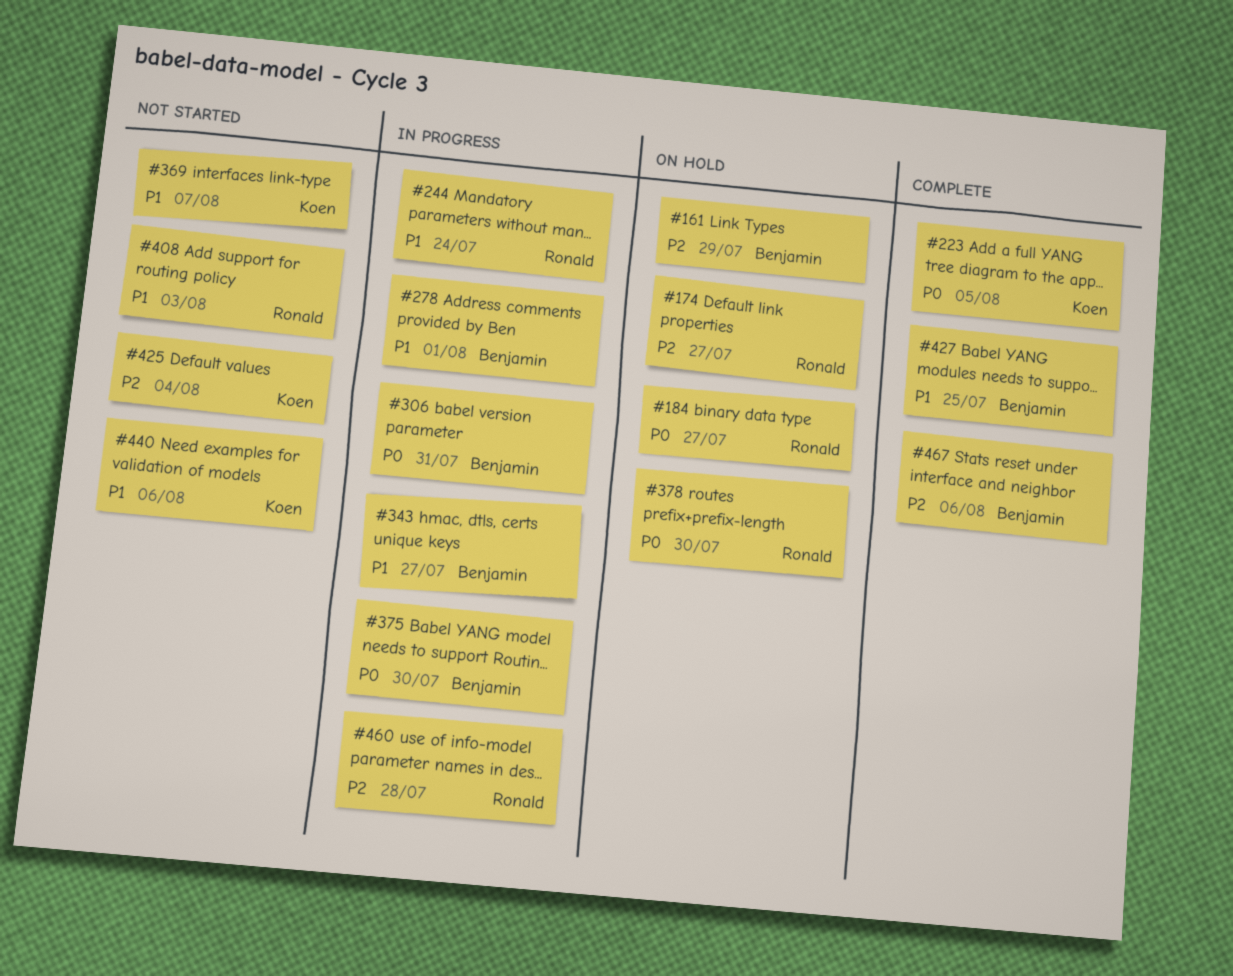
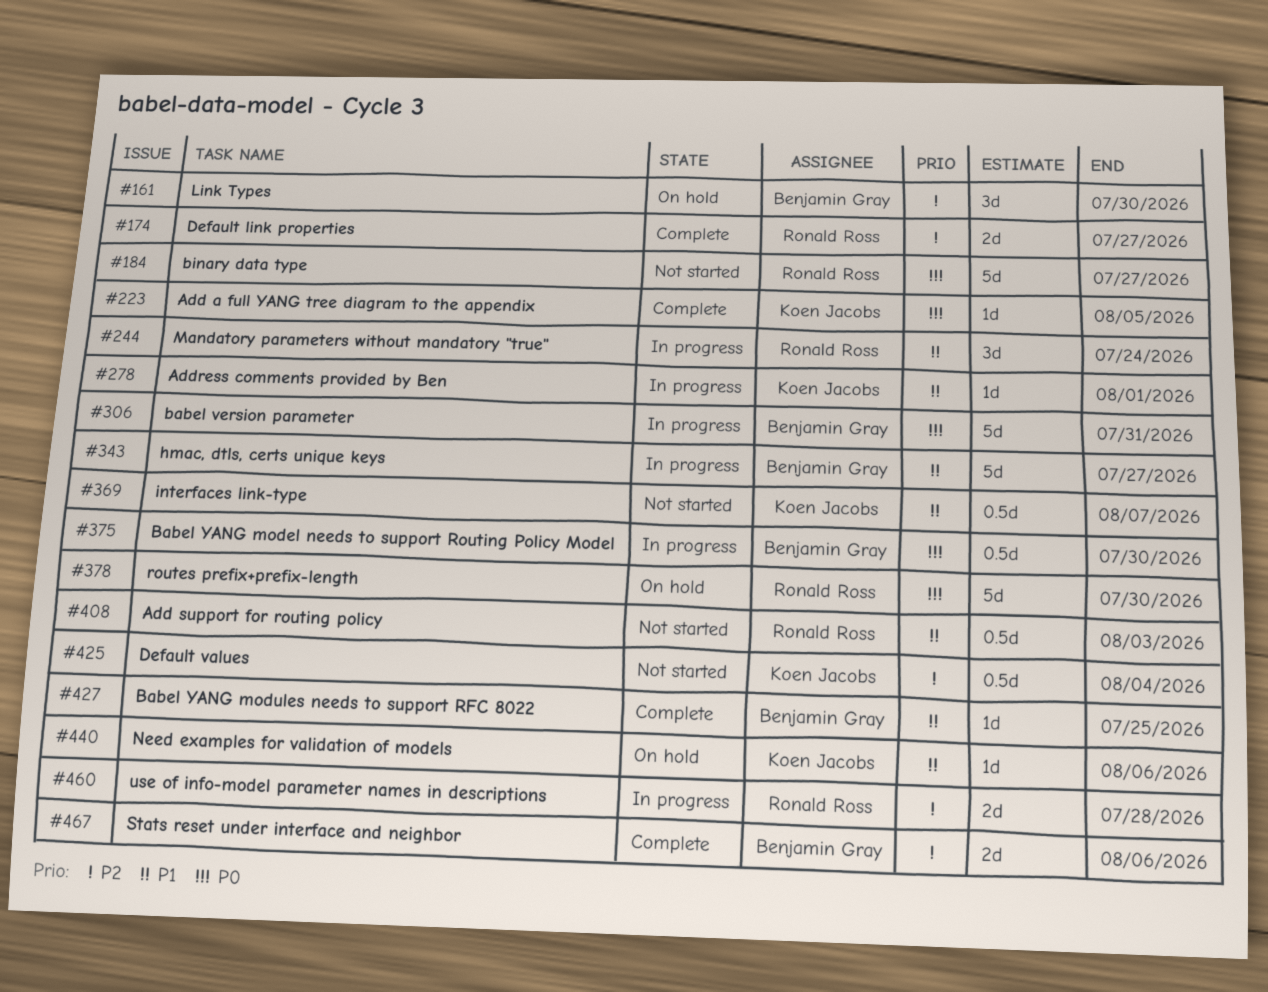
#161, due: Jul 29 -> Jul 30
#174, status: On hold -> Complete
#184, status: On hold -> Not started
#278, owner: Benjamin Gray -> Koen Jacobs
#440, status: Not started -> On hold

